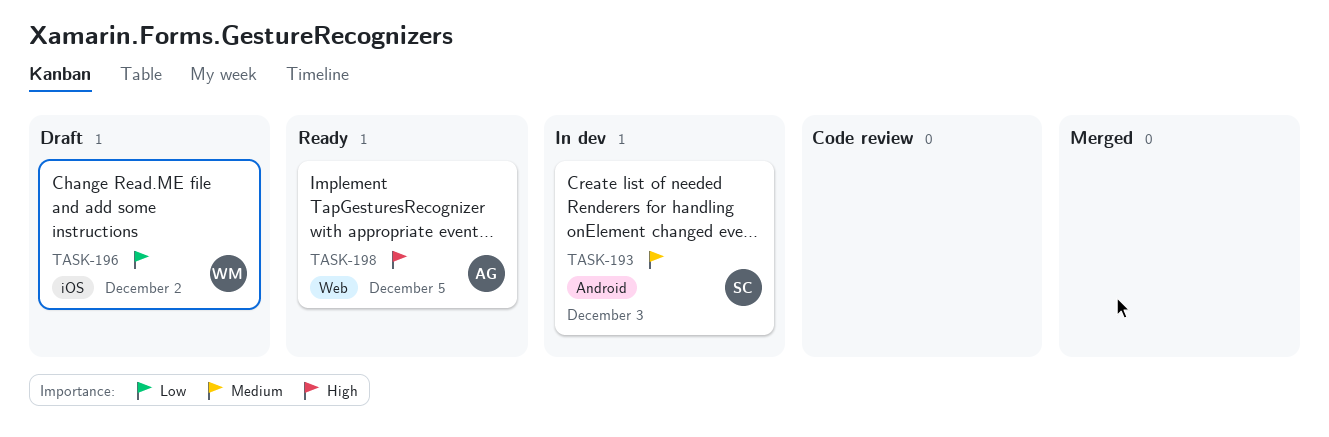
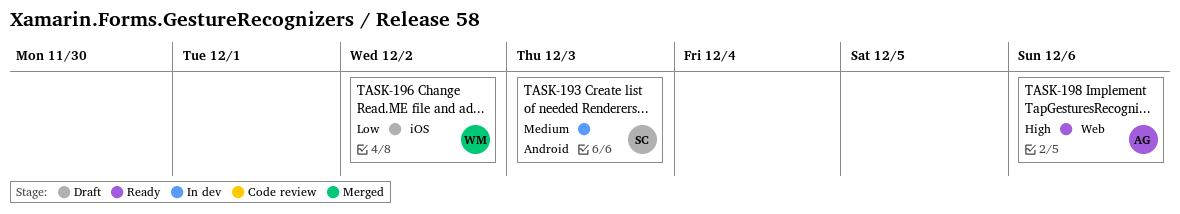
TASK-198, due: Dec 5 -> Dec 6

